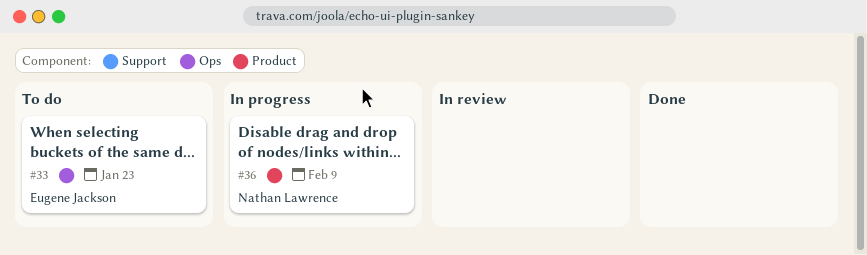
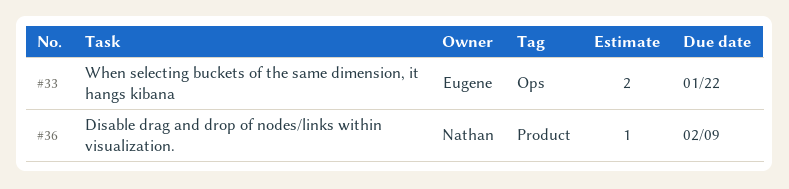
#33, due: Jan 23 -> Jan 22

